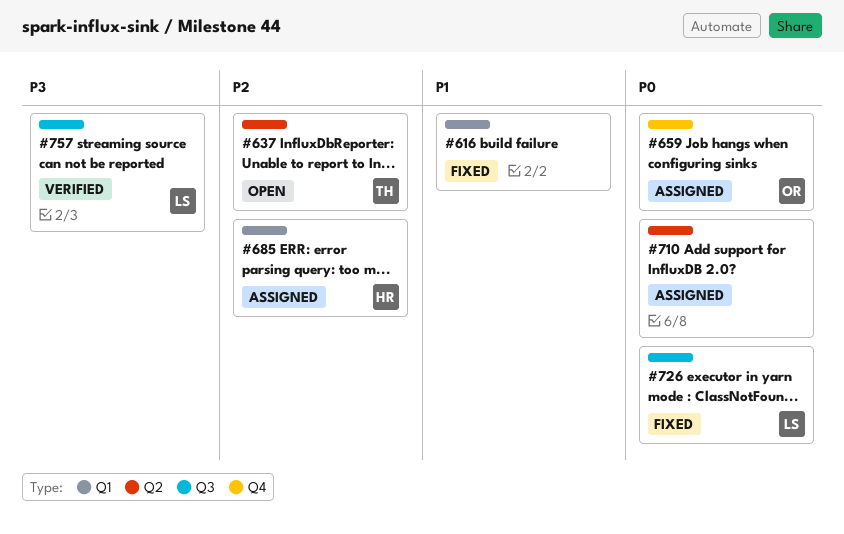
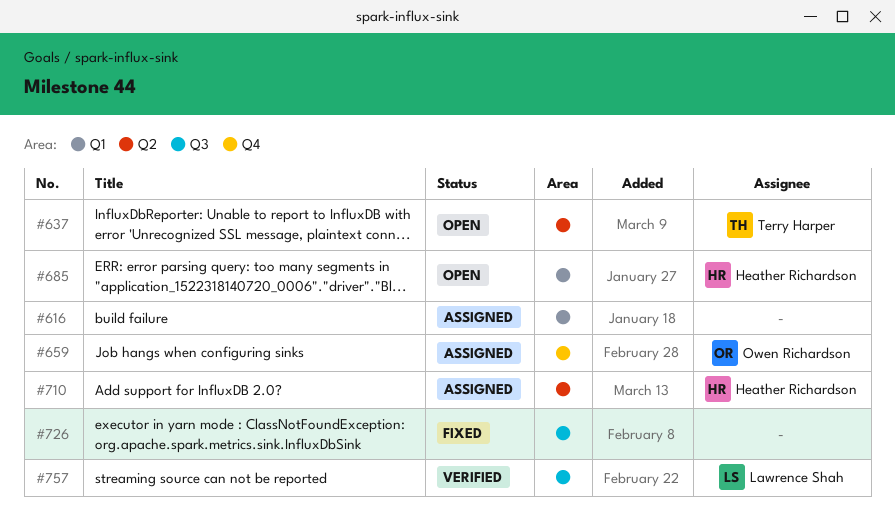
#616, status: Fixed -> Assigned
#685, status: Assigned -> Open
#710, owner: none -> Heather Richardson
#726, owner: Lawrence Shah -> none

